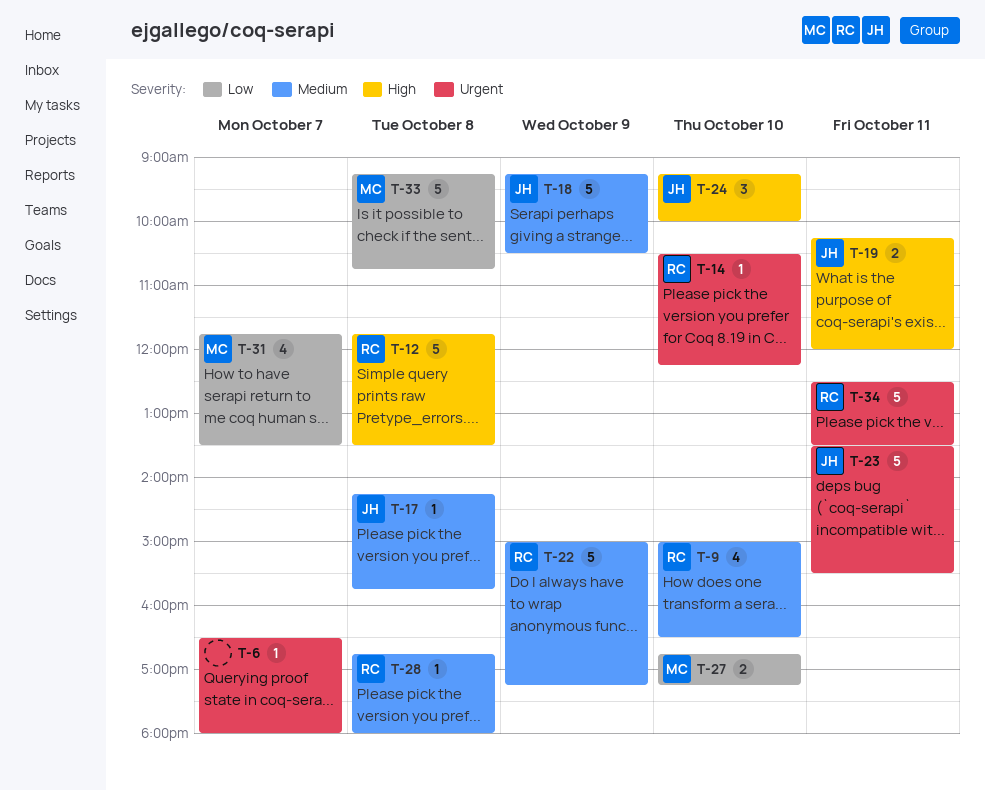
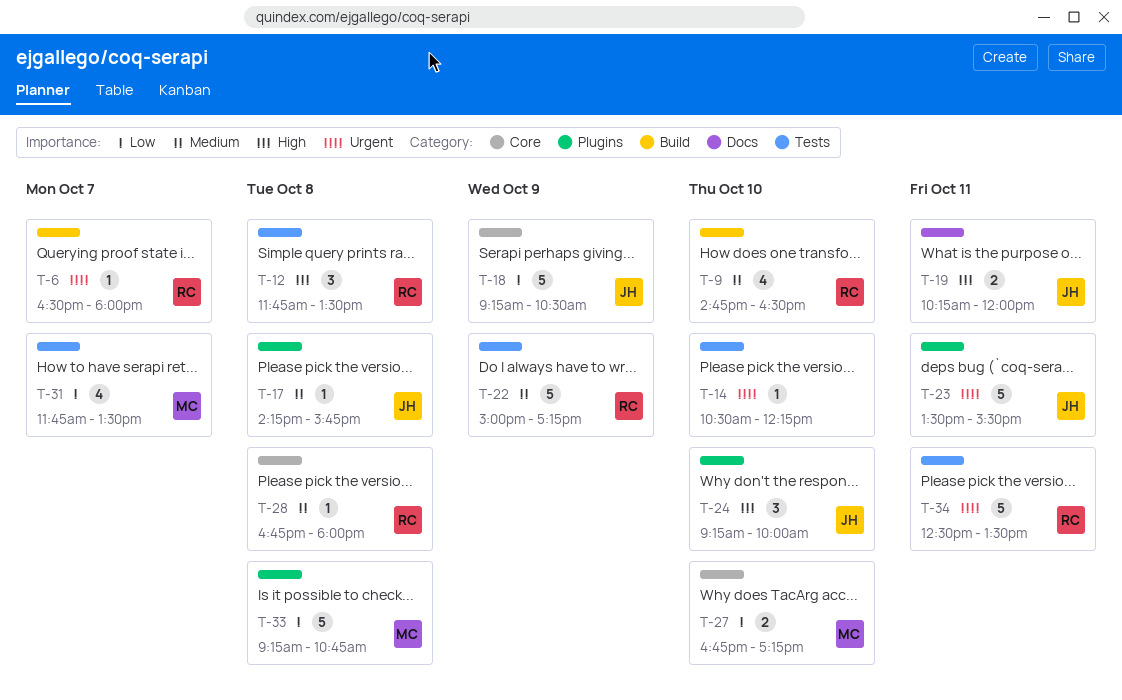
T-6, owner: none -> RC
T-9, begins: 15:00 -> 14:45
T-12, estimate: 5 -> 3
T-14, owner: RC -> none
T-18, priority: Medium -> Low

